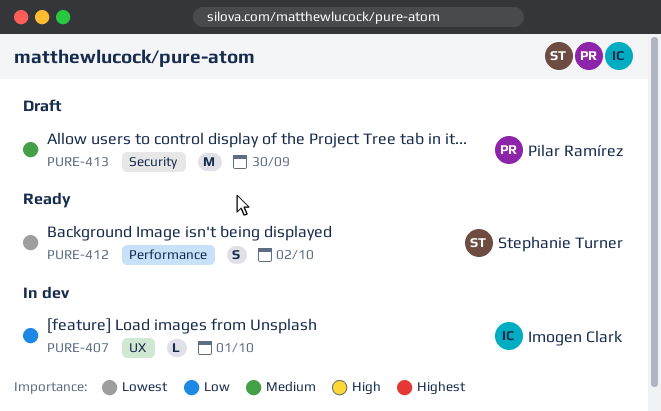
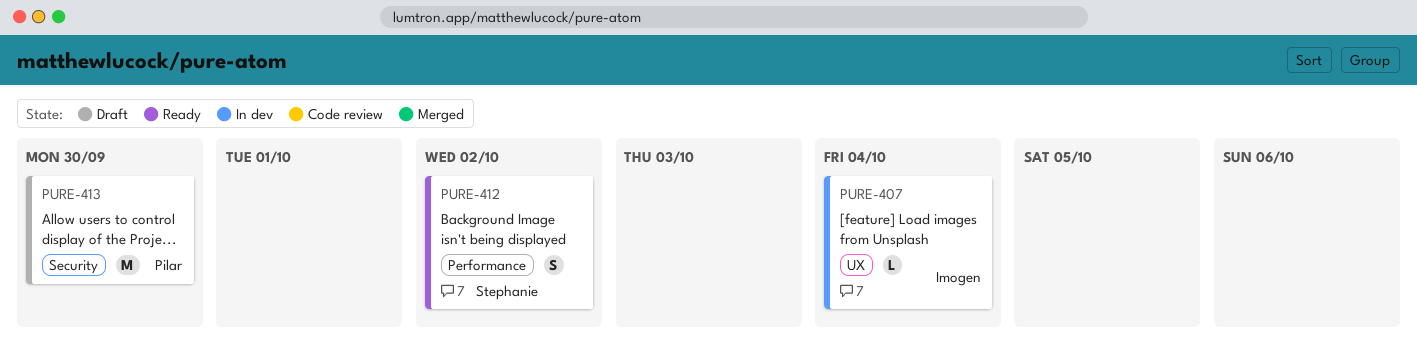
PURE-407, due: Oct 1 -> Oct 4

